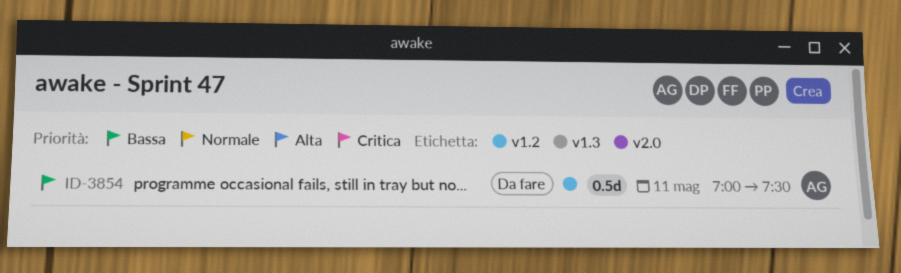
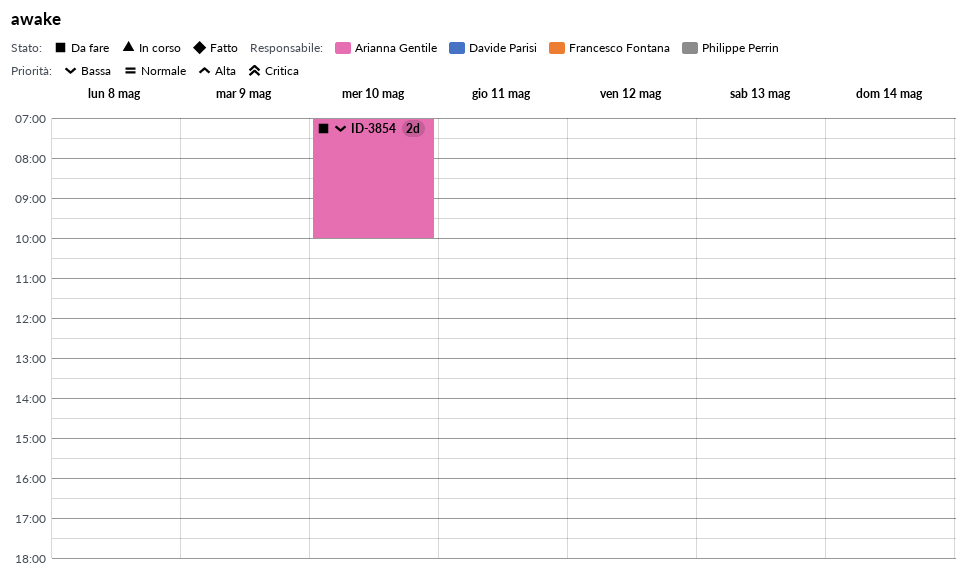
ID-3854, estimate: 0.5d -> 2d
ID-3854, day: May 11 -> May 10
ID-3854, ends: 07:30 -> 10:00

